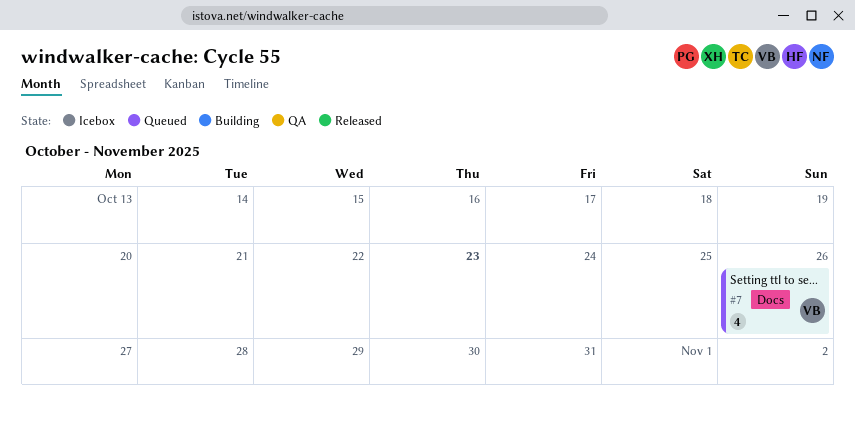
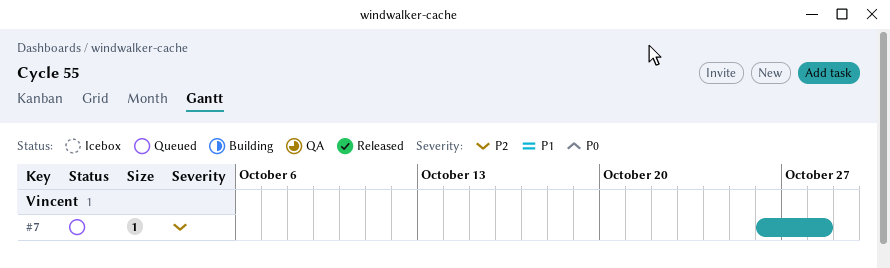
#7, estimate: 4 -> 1
#7, due: Oct 26 -> Oct 28

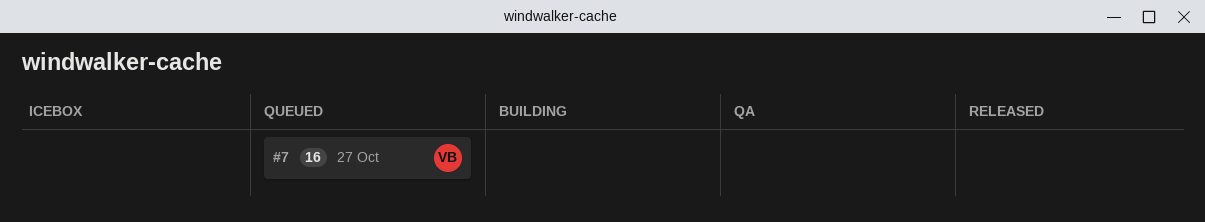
#7, estimate: 1 -> 16
#7, due: Oct 28 -> Oct 27

